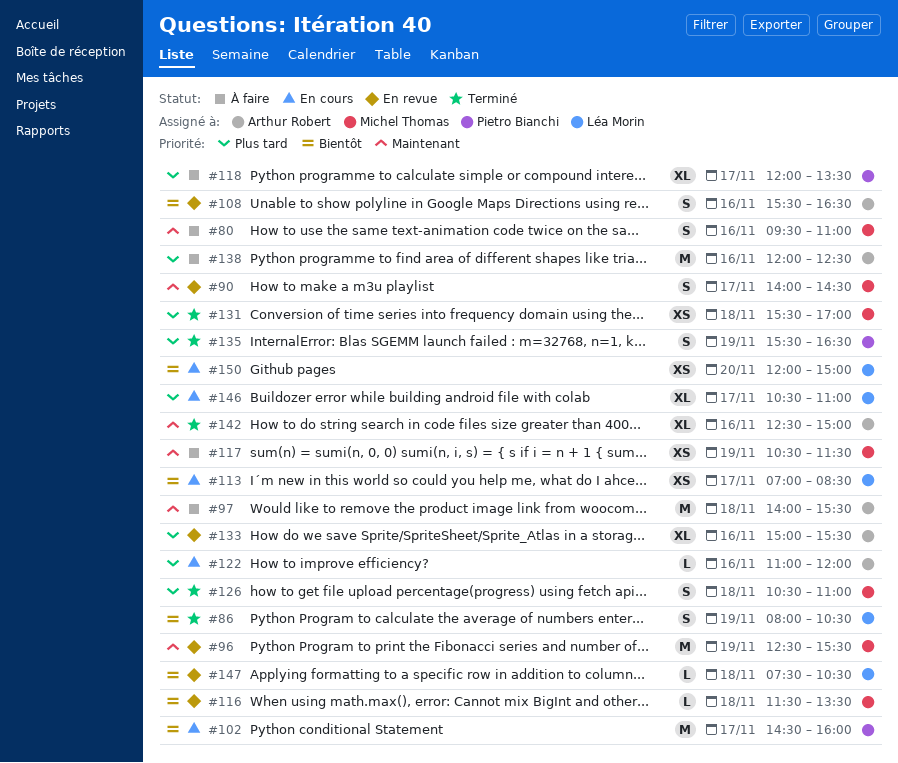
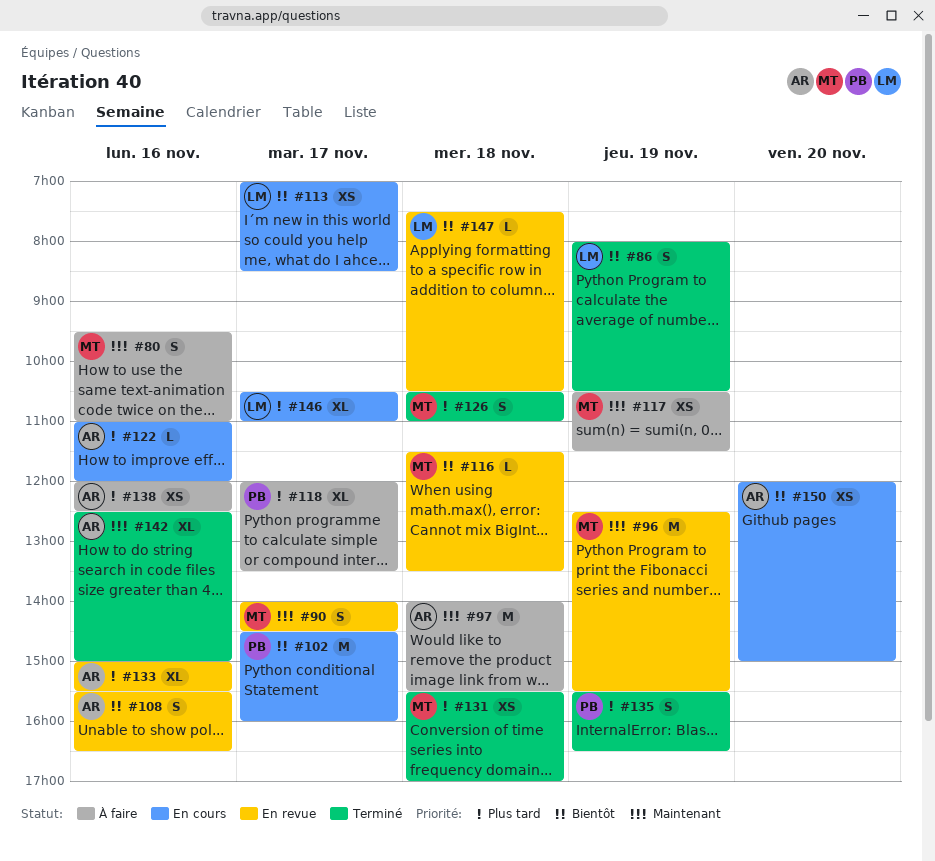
#138, estimate: M -> XS
#150, owner: Léa Morin -> Arthur Robert

